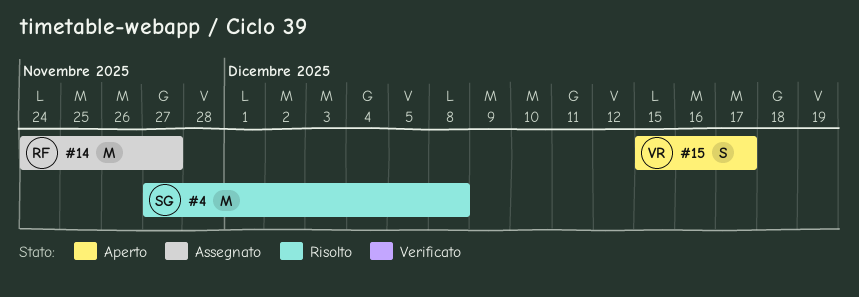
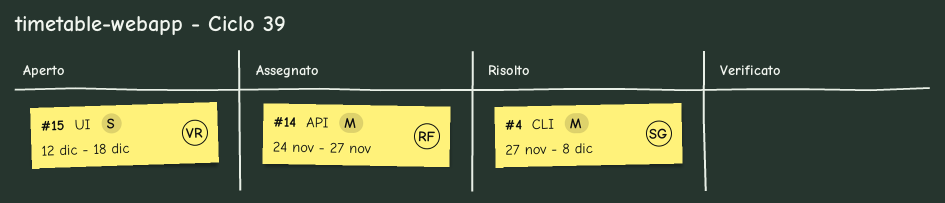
#15, start: Dec 15 -> Dec 12
#15, due: Dec 17 -> Dec 18

